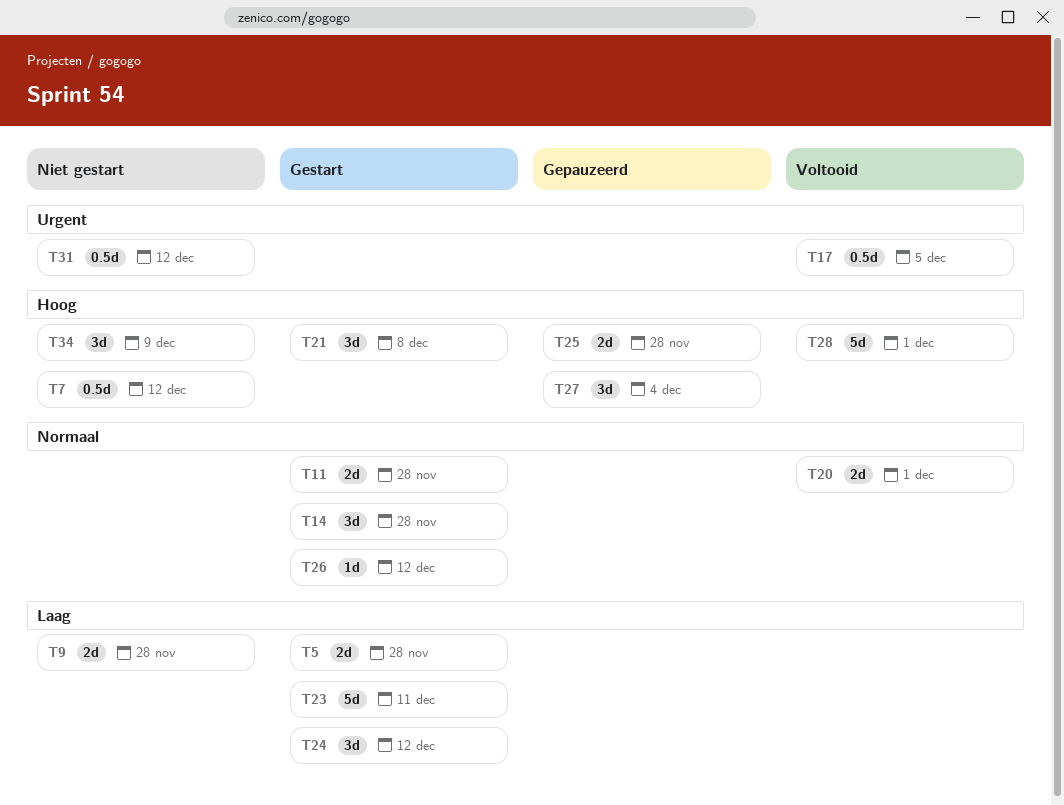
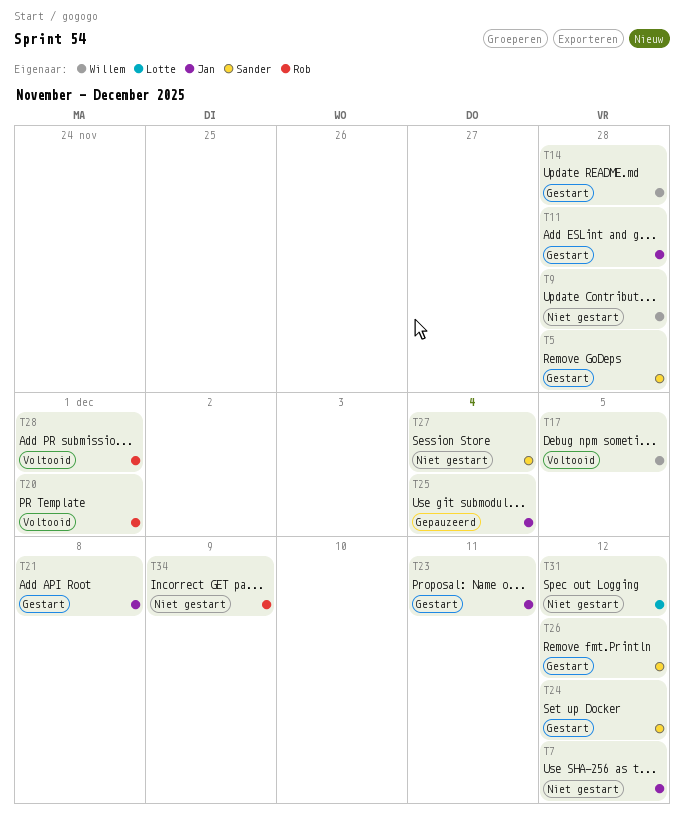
T25, due: Nov 28 -> Dec 4
T27, status: Gepauzeerd -> Niet gestart

